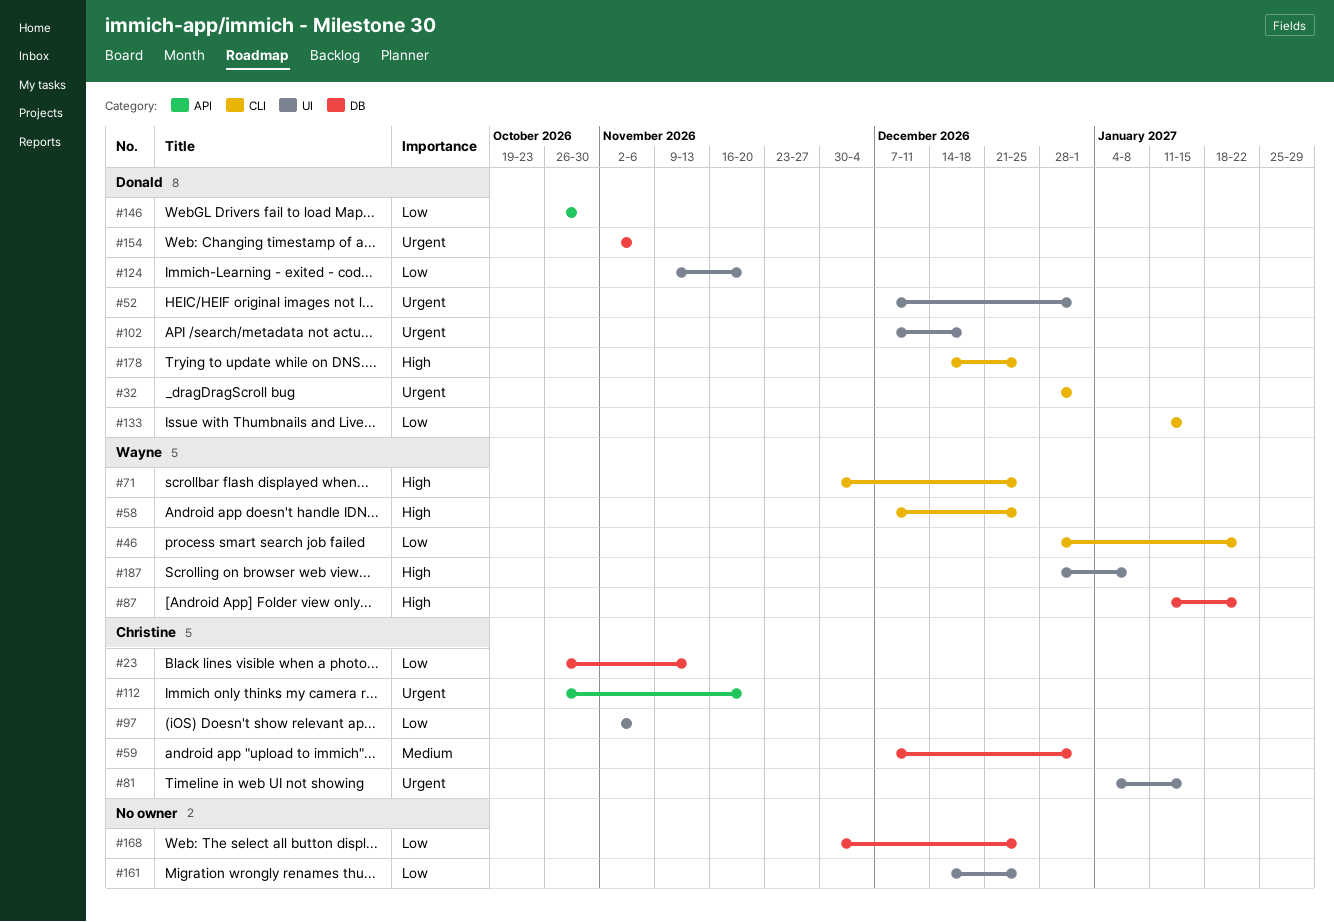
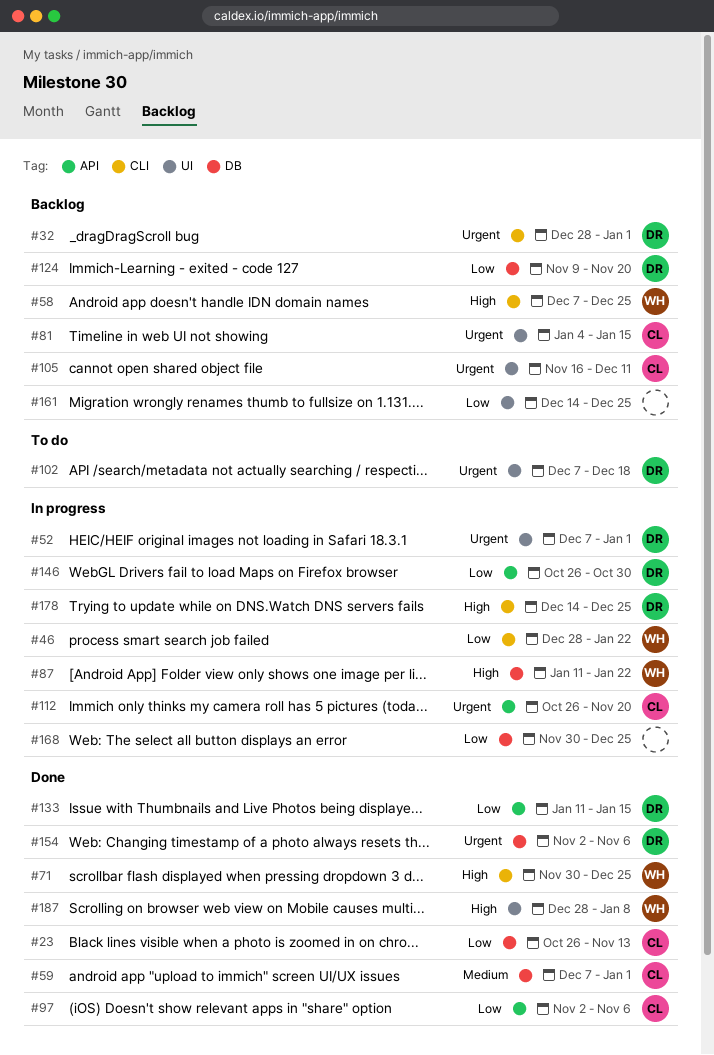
#97, label: UI -> API
#105: none -> present
#124, label: UI -> DB
#133, label: CLI -> API

